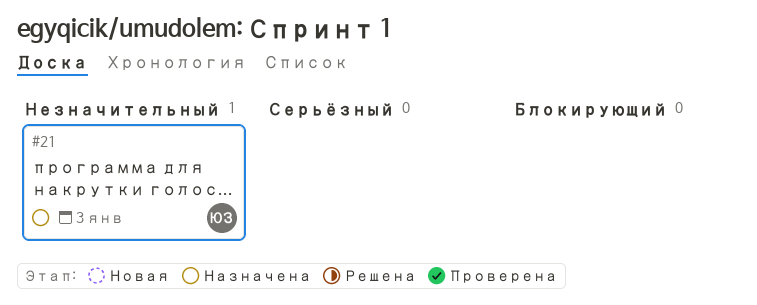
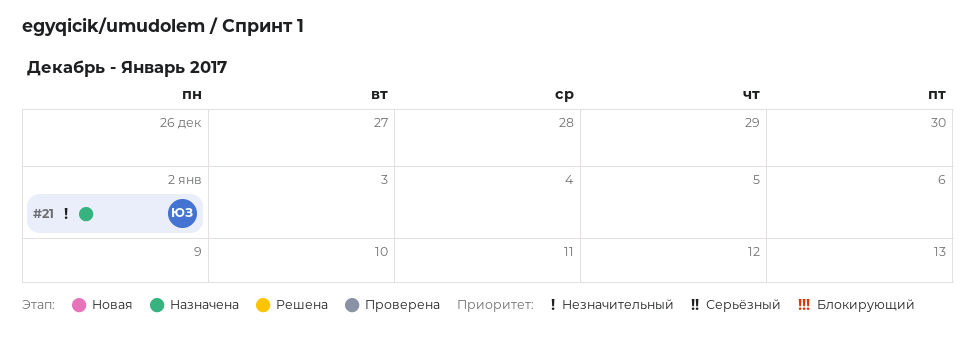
#21, due: Jan 3 -> Jan 2

